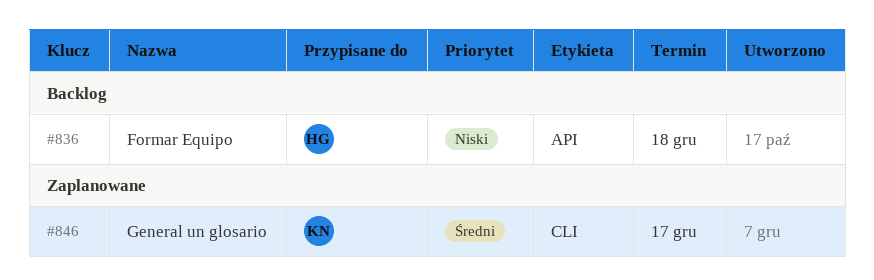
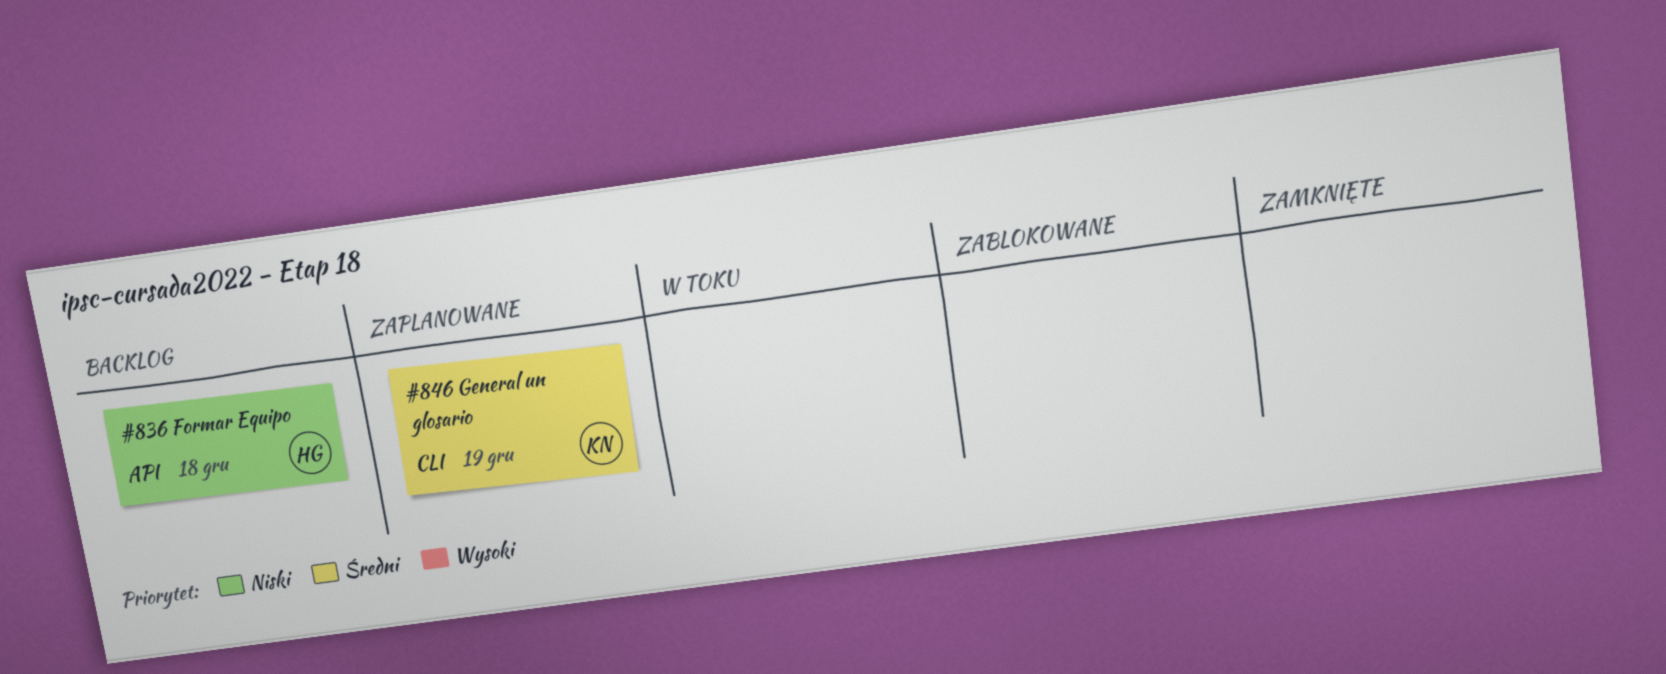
#846, due: Dec 17 -> Dec 19

